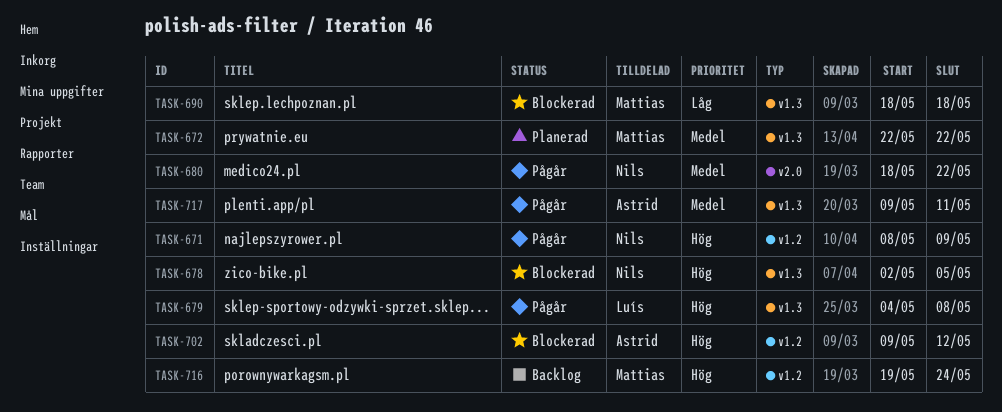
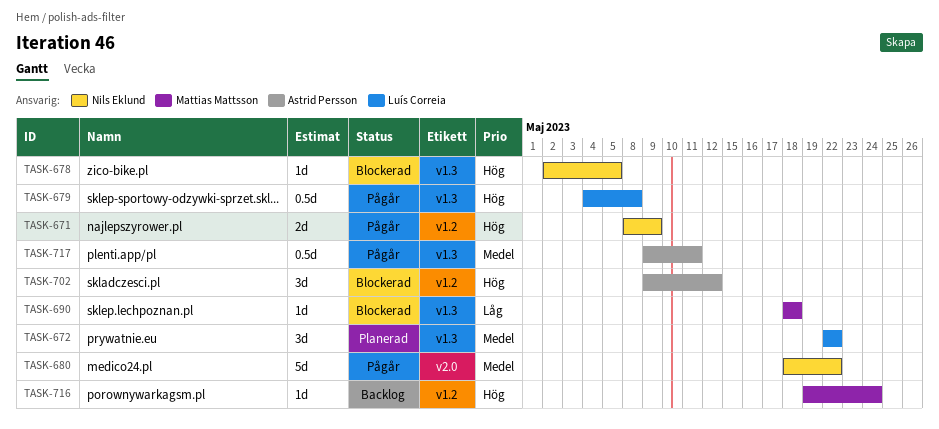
TASK-672, owner: Mattias Mattsson -> Luís Correia

